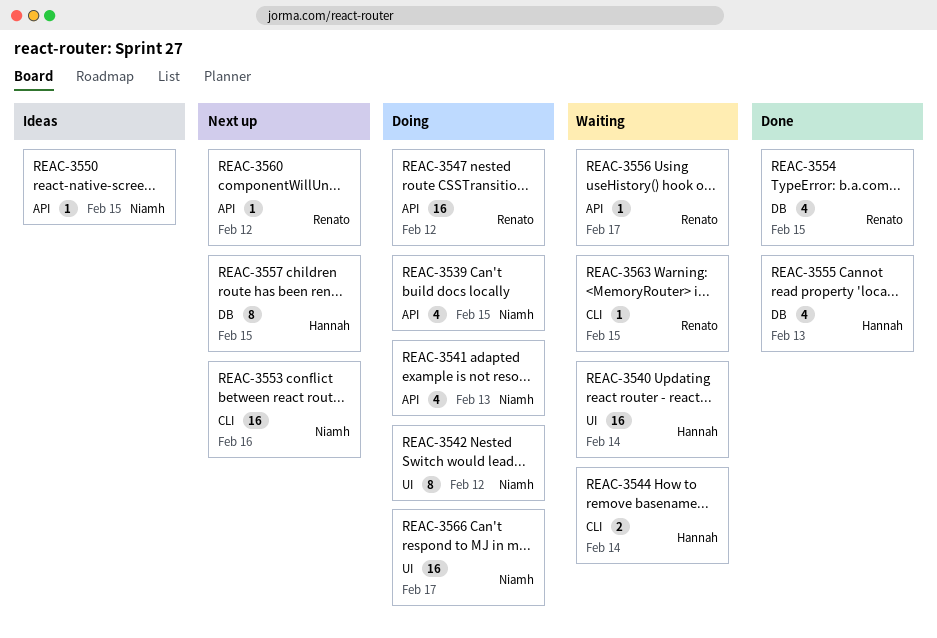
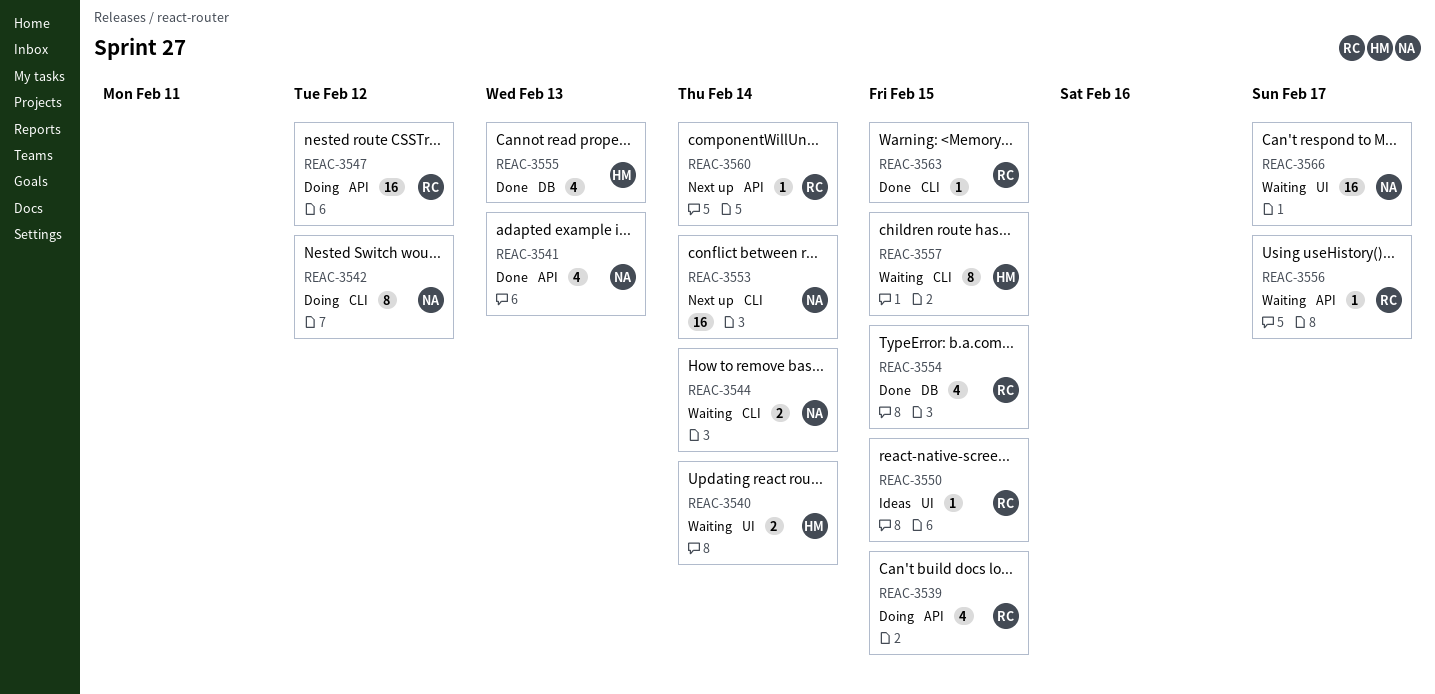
REAC-3539, owner: Niamh -> Renato
REAC-3540, estimate: 16 -> 2
REAC-3541, status: Doing -> Done
REAC-3542, label: UI -> CLI
REAC-3544, owner: Hannah -> Niamh
REAC-3550, owner: Niamh -> Renato
REAC-3550, label: API -> UI
REAC-3553, due: Feb 16 -> Feb 14
REAC-3557, status: Next up -> Waiting
REAC-3557, label: DB -> CLI
REAC-3560, due: Feb 12 -> Feb 14
REAC-3563, status: Waiting -> Done
REAC-3566, status: Doing -> Waiting

